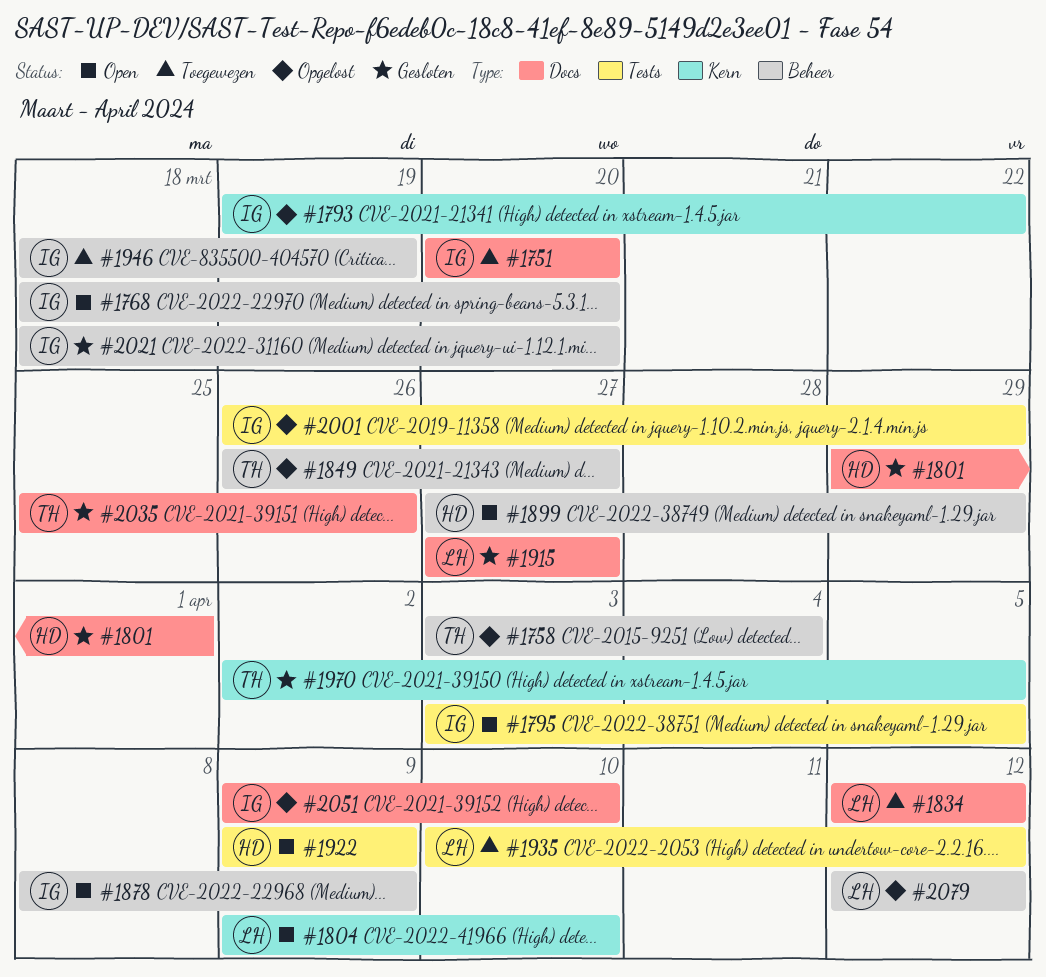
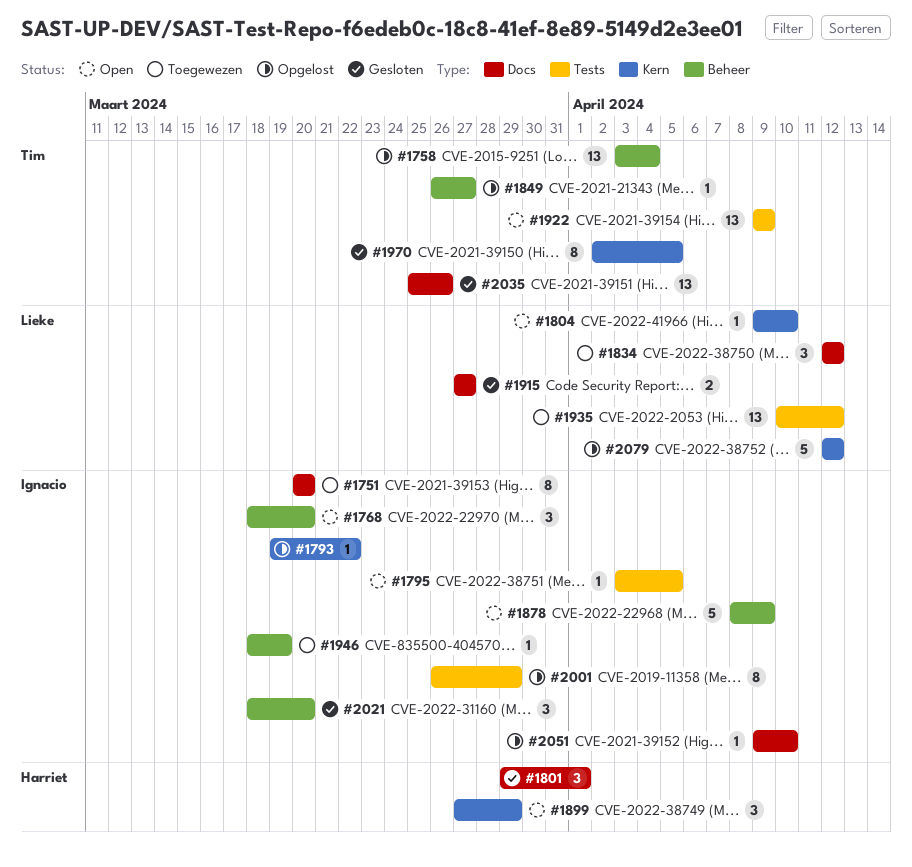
#1899, label: Beheer -> Kern
#1922, owner: Harriet -> Tim
#2079, label: Beheer -> Kern

